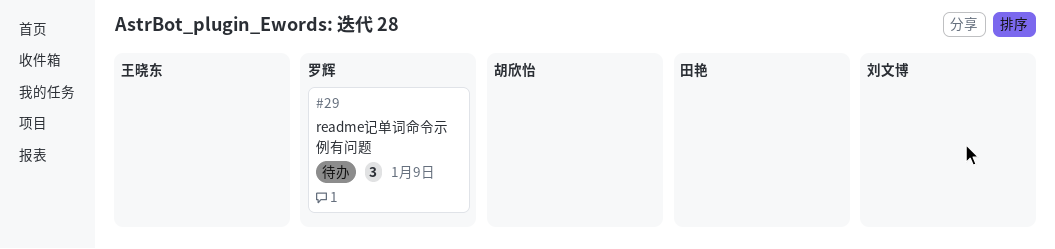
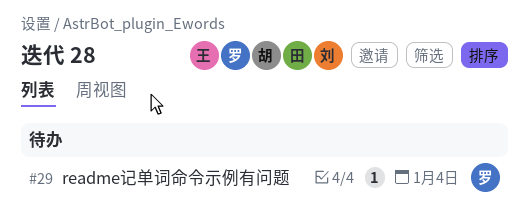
#29, estimate: 3 -> 1
#29, due: Jan 9 -> Jan 4

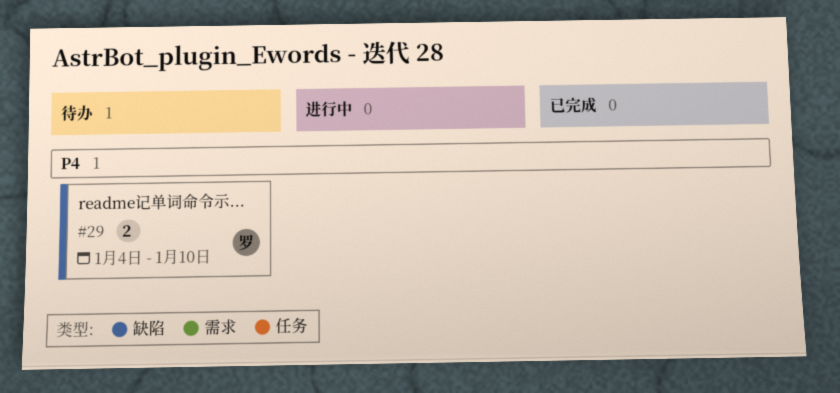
#29, estimate: 1 -> 2
#29, due: Jan 4 -> Jan 10

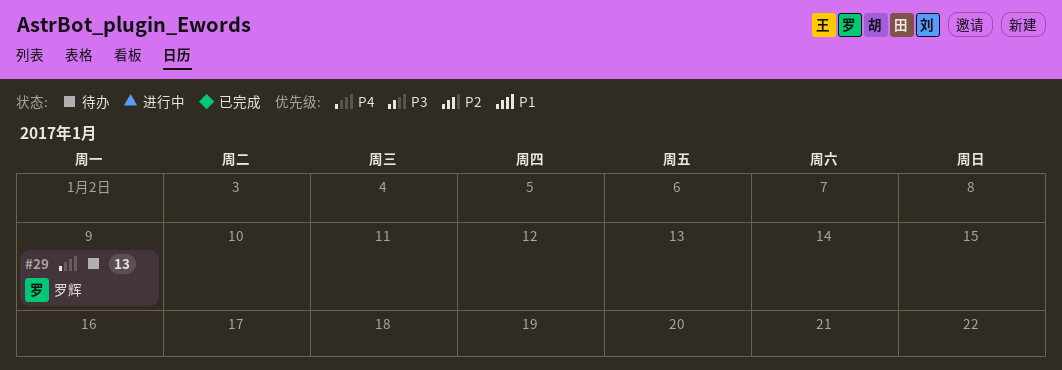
#29, estimate: 2 -> 13
#29, due: Jan 10 -> Jan 9

